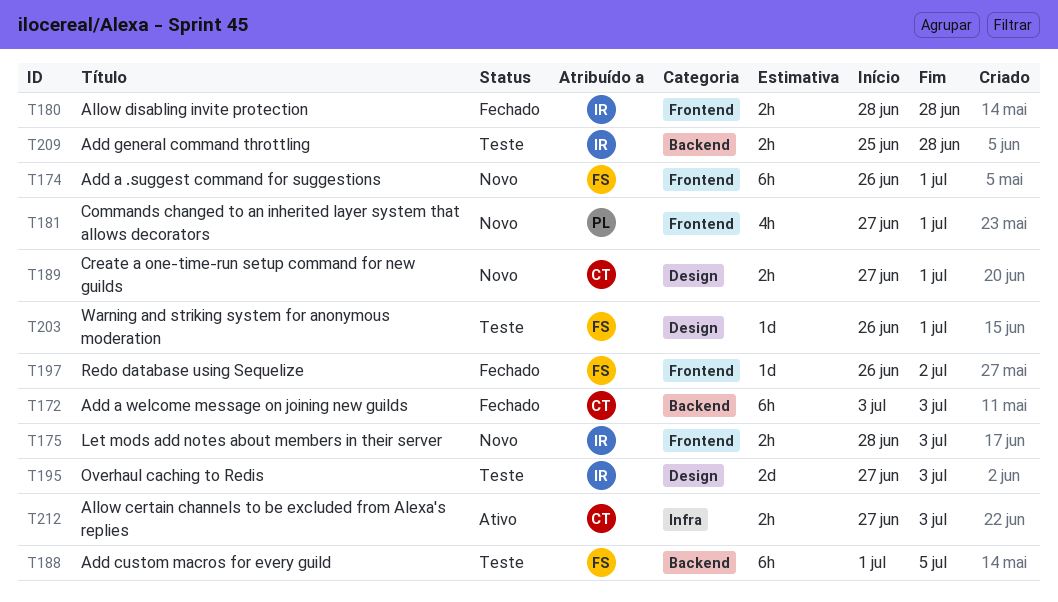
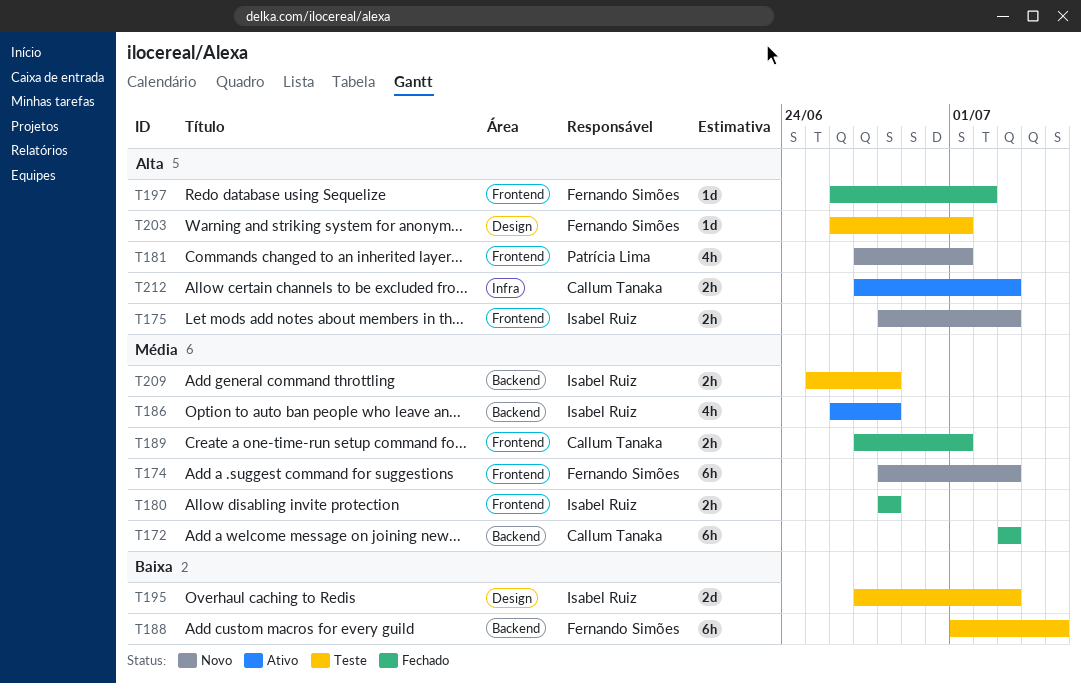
T174, start: Jun 26 -> Jun 28
T174, due: Jul 1 -> Jul 3
T186: none -> present
T189, status: Novo -> Fechado
T189, label: Design -> Frontend

